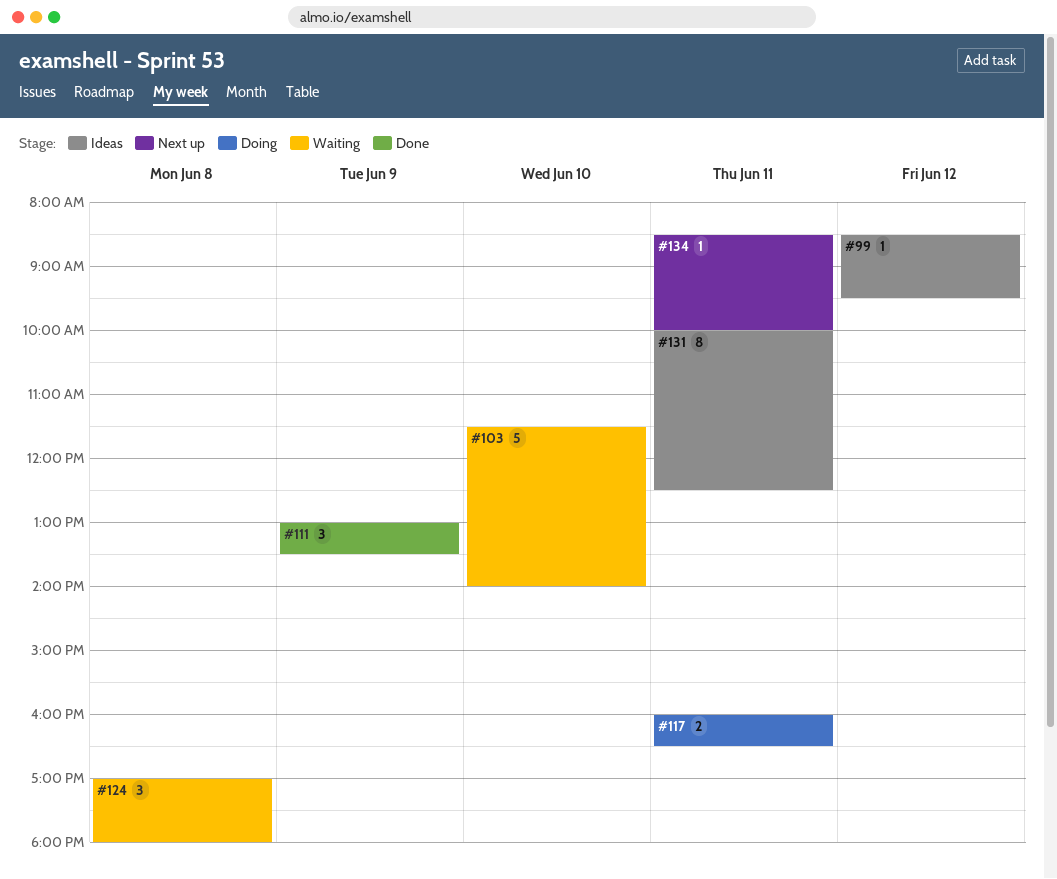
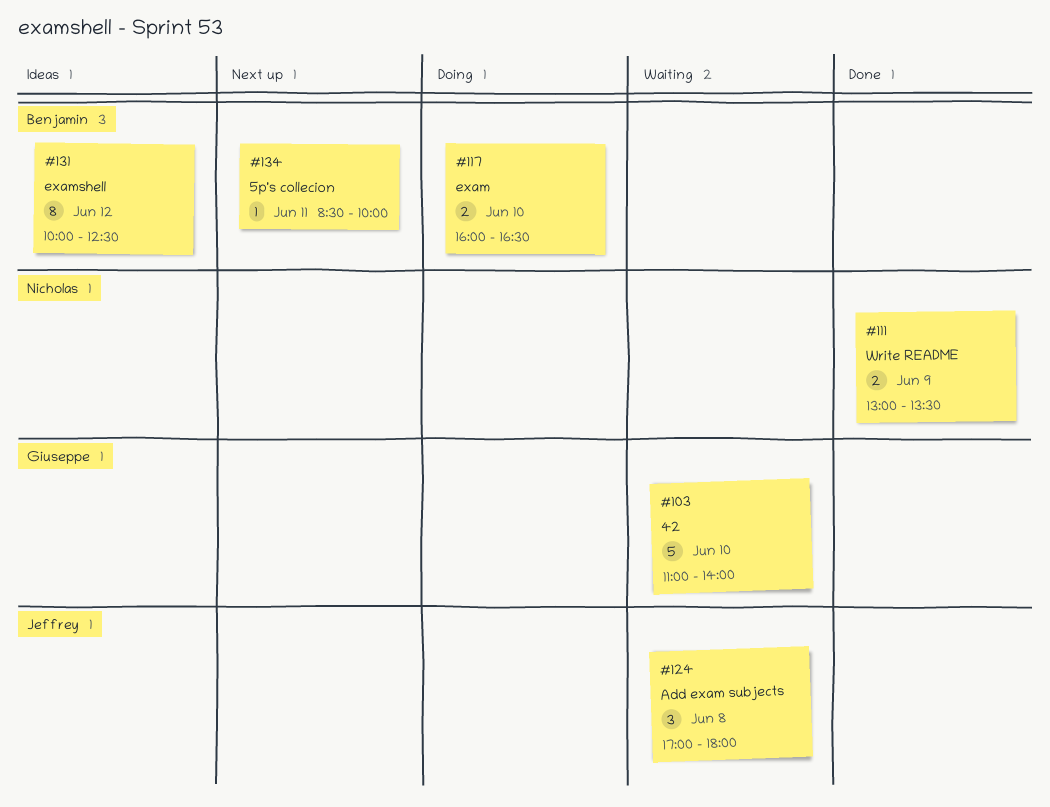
#99: present -> none
#103, begins: 11:30 -> 11:00
#111, estimate: 3 -> 2
#117, day: Jun 11 -> Jun 10
#131, day: Jun 11 -> Jun 12

